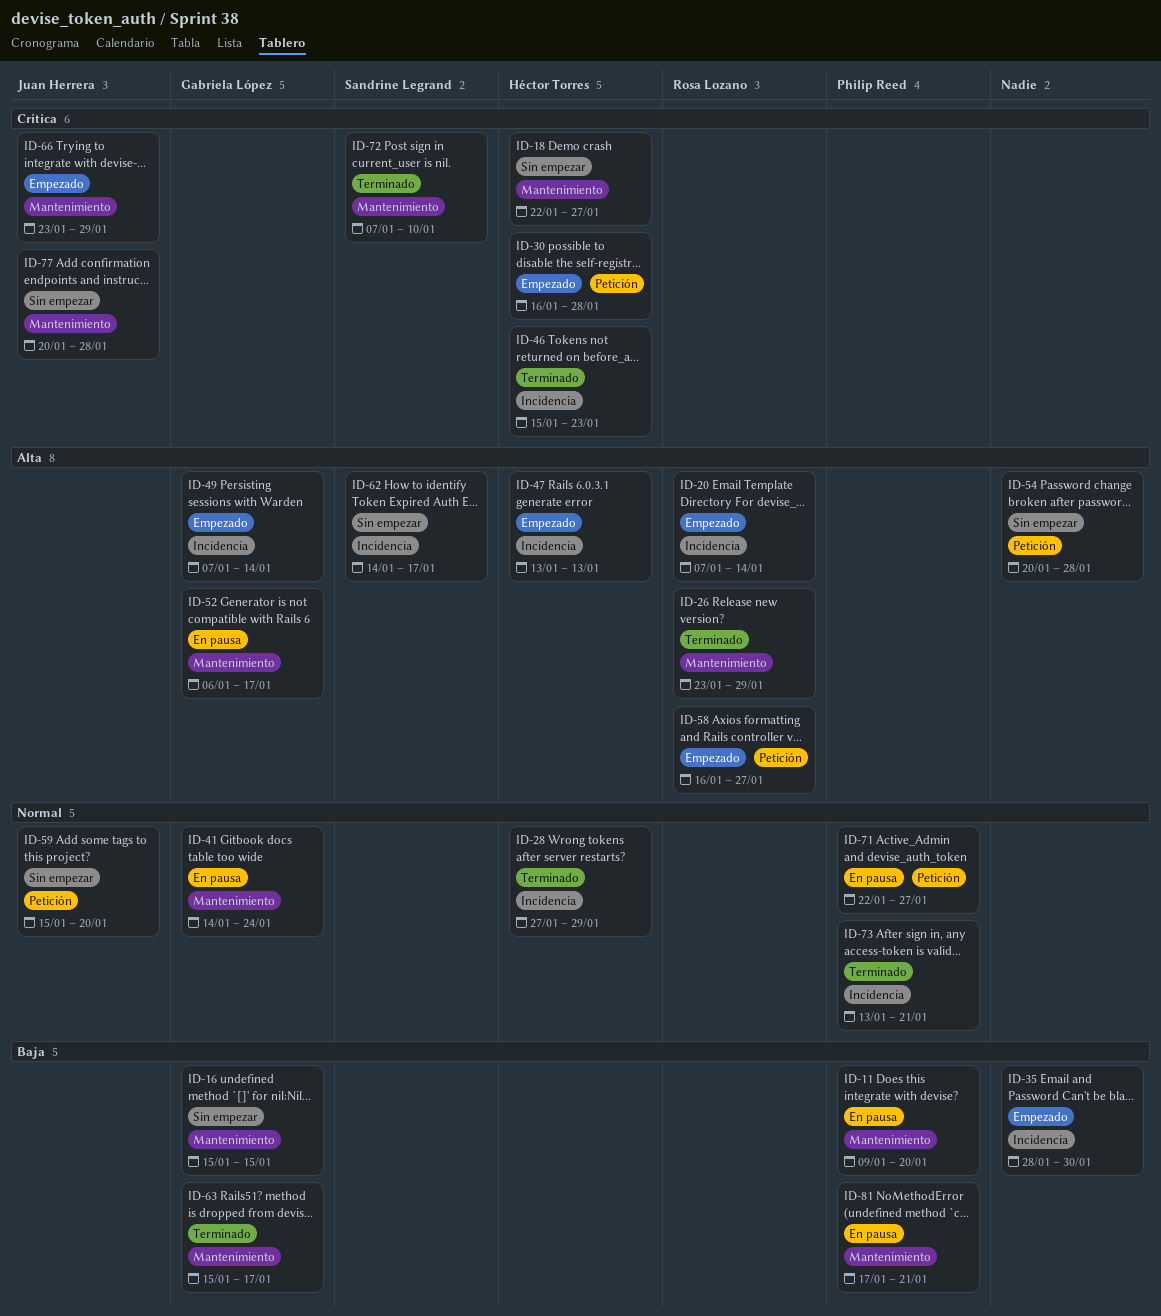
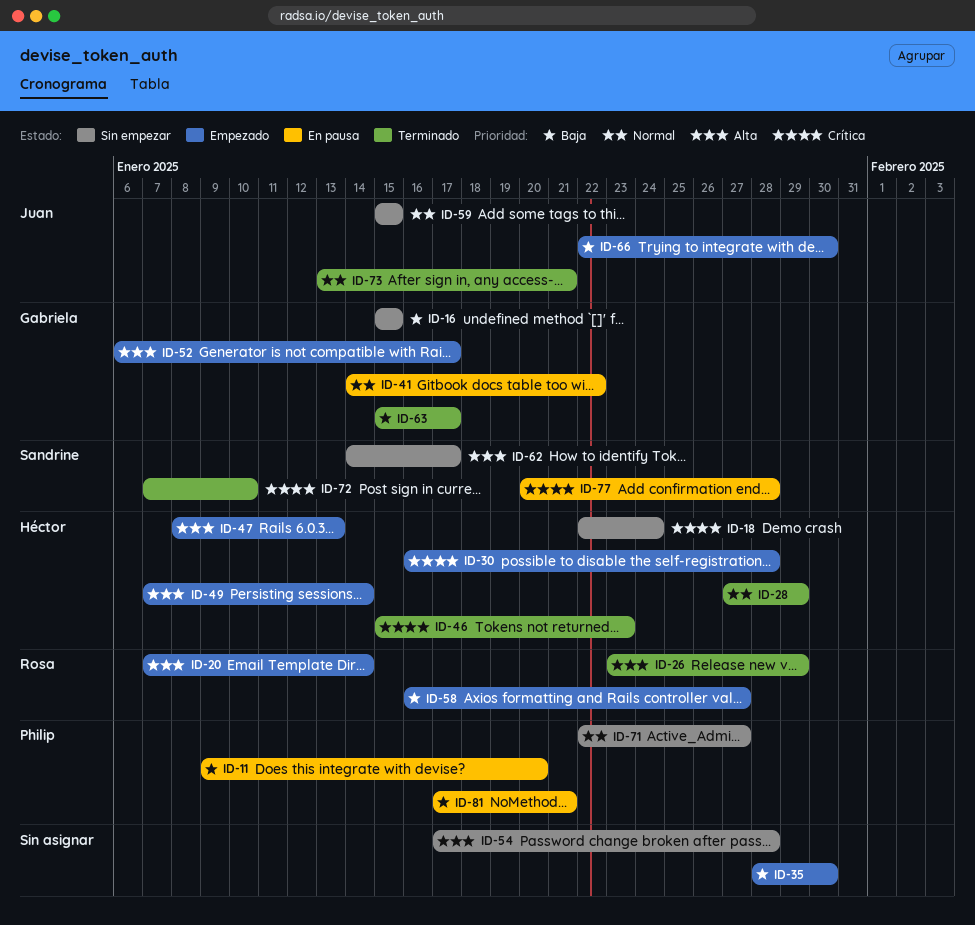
ID-18, due: Jan 27 -> Jan 24
ID-41, due: Jan 24 -> Jan 22
ID-47, start: Jan 13 -> Jan 8
ID-49, owner: Gabriela López -> Héctor Torres
ID-52, status: En pausa -> Empezado
ID-54, start: Jan 20 -> Jan 17
ID-58, priority: Alta -> Baja
ID-59, due: Jan 20 -> Jan 15
ID-66, priority: Crítica -> Baja
ID-66, start: Jan 23 -> Jan 22
ID-66, due: Jan 29 -> Jan 30
ID-71, status: En pausa -> Sin empezar
ID-73, owner: Philip Reed -> Juan Herrera
ID-77, status: Sin empezar -> En pausa
ID-77, owner: Juan Herrera -> Sandrine Legrand

